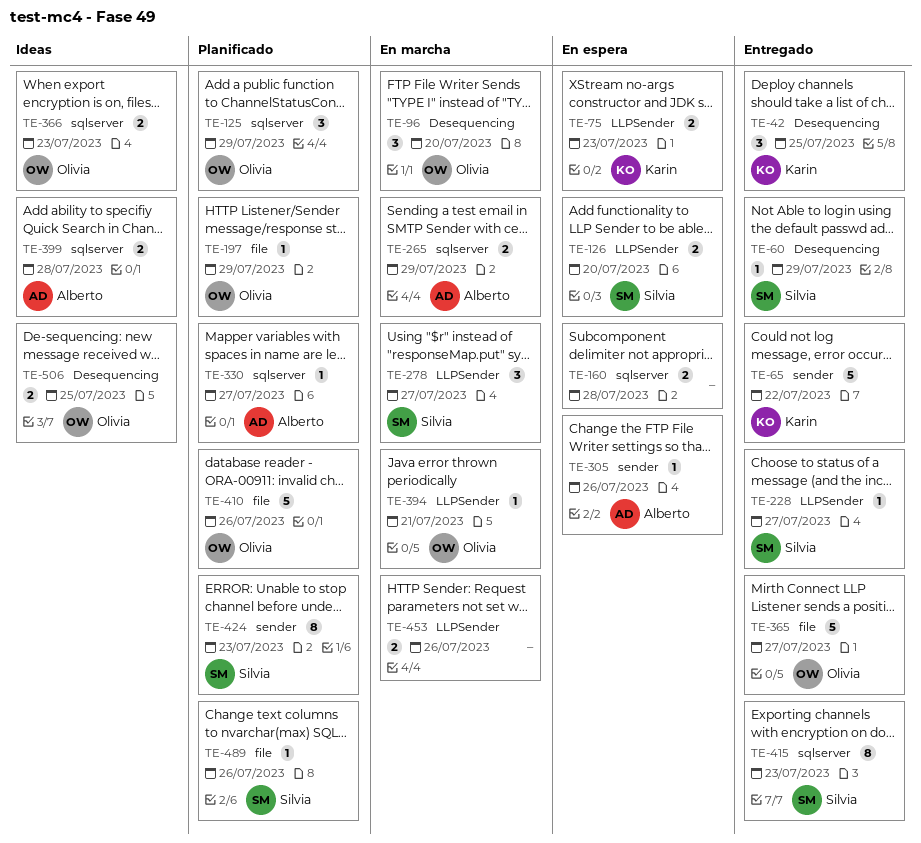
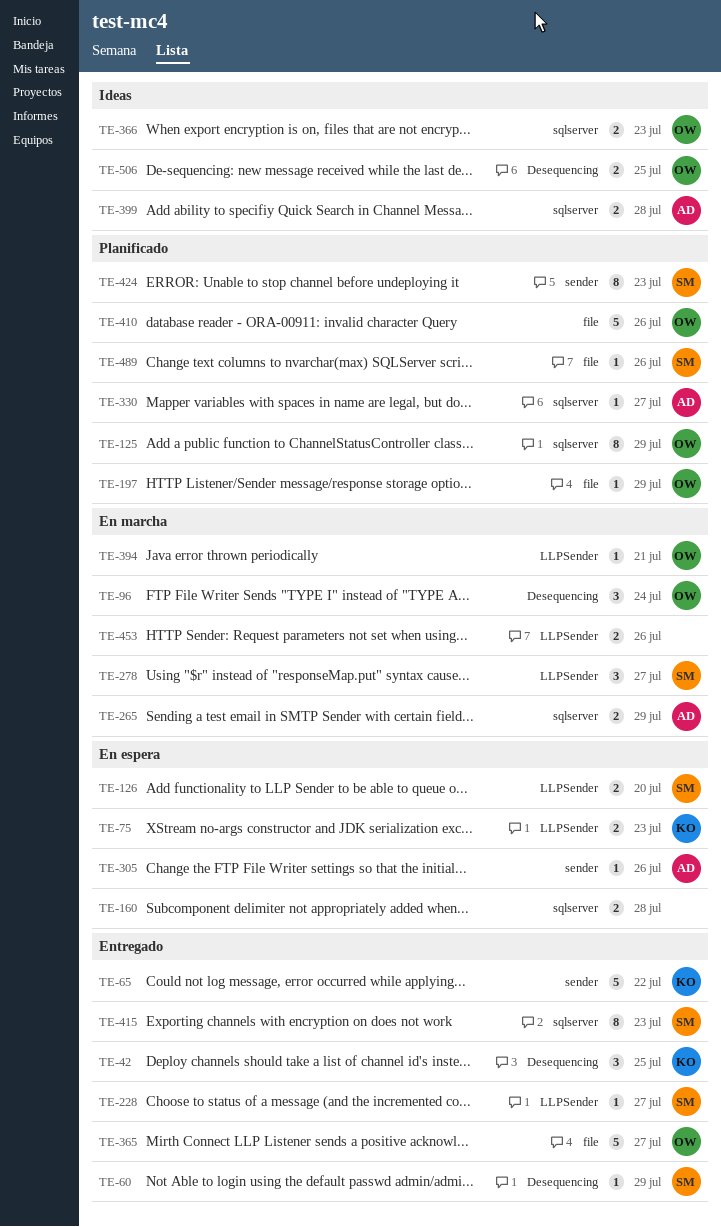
TE-96, due: Jul 20 -> Jul 24
TE-125, estimate: 3 -> 8

